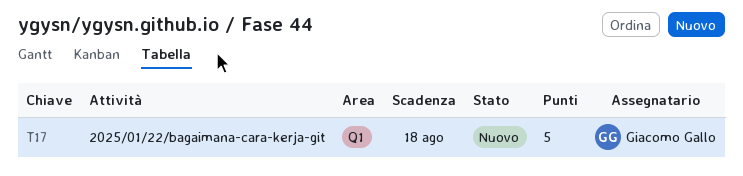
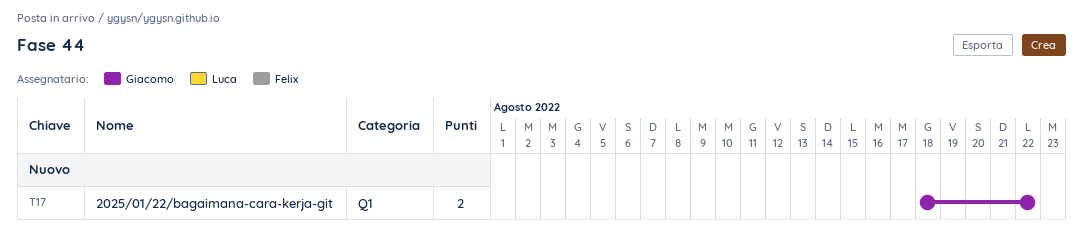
T17, estimate: 5 -> 2
T17, due: Aug 18 -> Aug 22

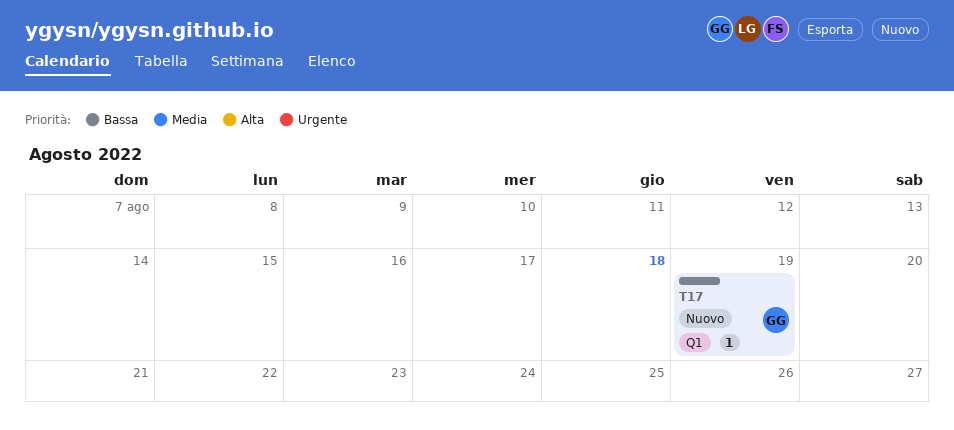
T17, estimate: 2 -> 1
T17, due: Aug 22 -> Aug 19

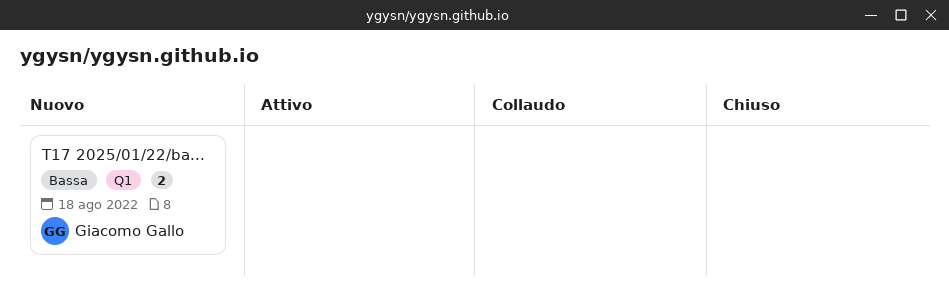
T17, estimate: 1 -> 2
T17, due: Aug 19 -> Aug 18

